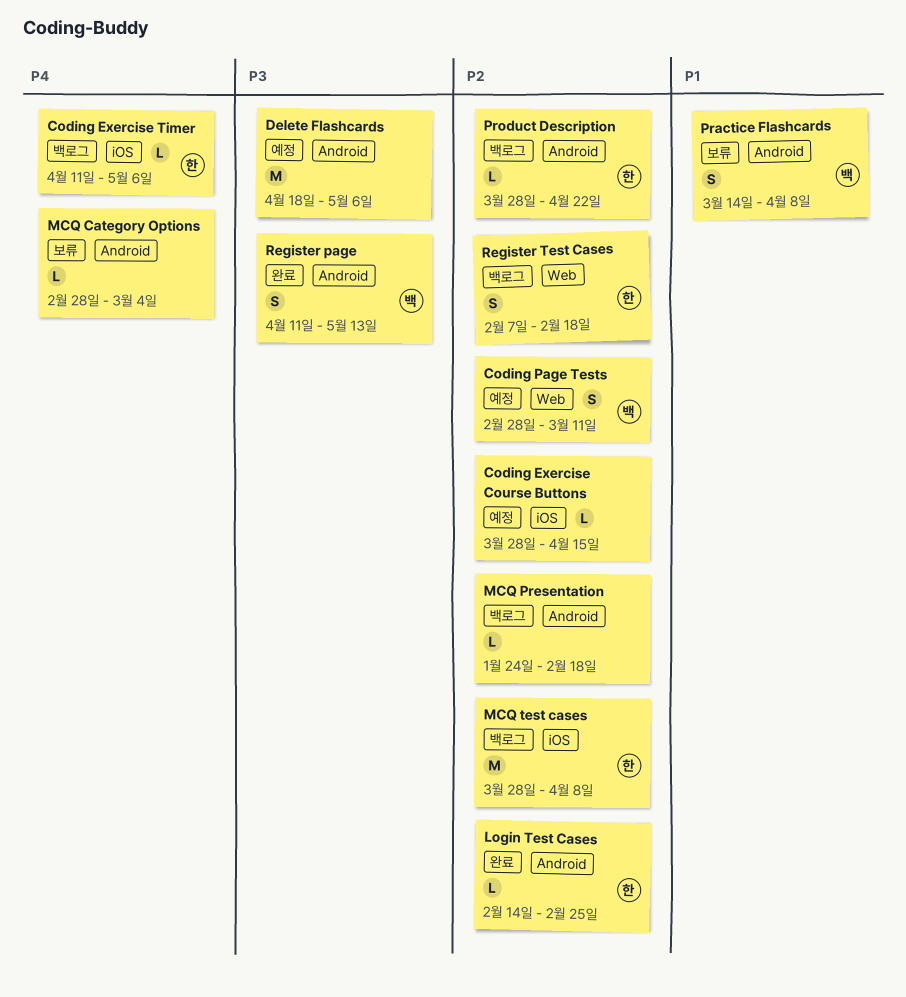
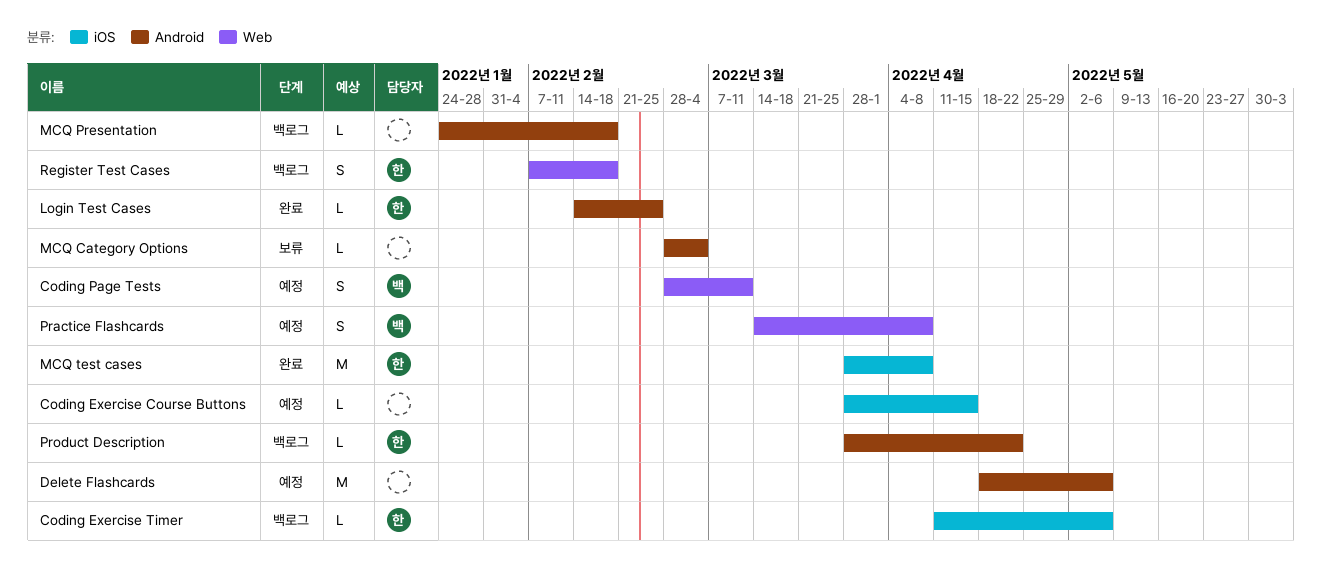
MCQ test cases, status: 백로그 -> 완료
Practice Flashcards, status: 보류 -> 예정
Practice Flashcards, label: Android -> Web
Register page: present -> none

